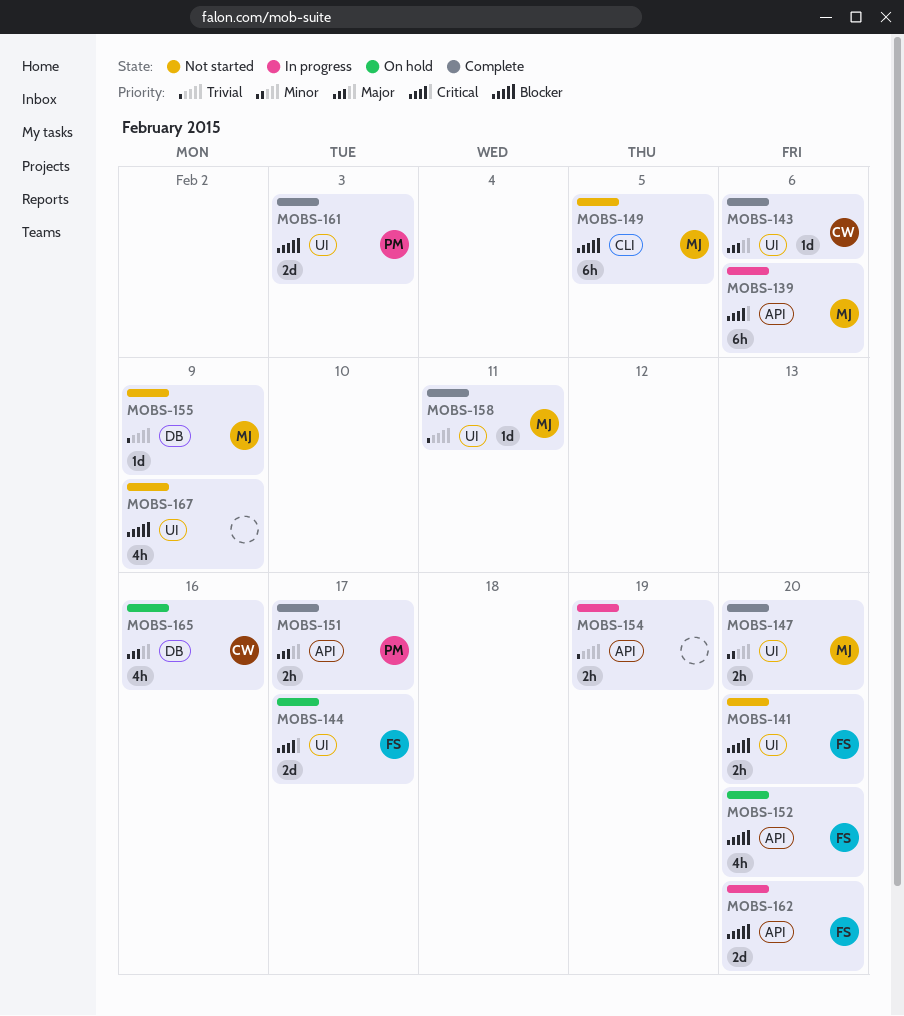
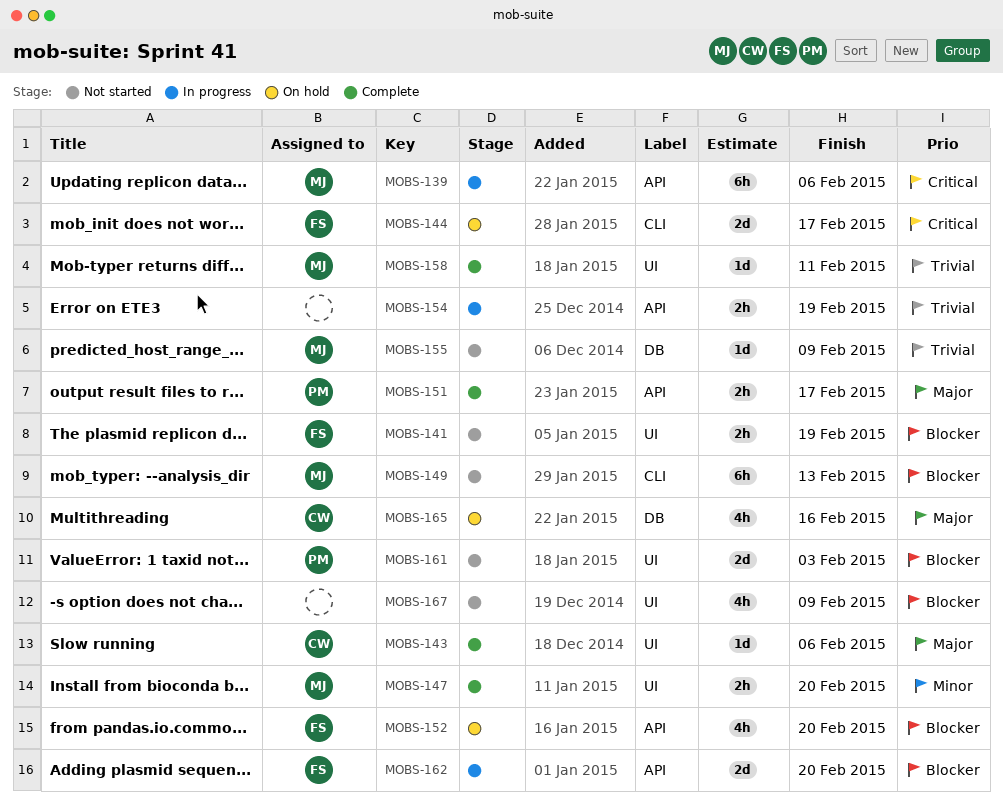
MOBS-141, due: Feb 20 -> Feb 19
MOBS-144, label: UI -> CLI
MOBS-149, due: Feb 5 -> Feb 13
MOBS-161, status: Complete -> Not started

